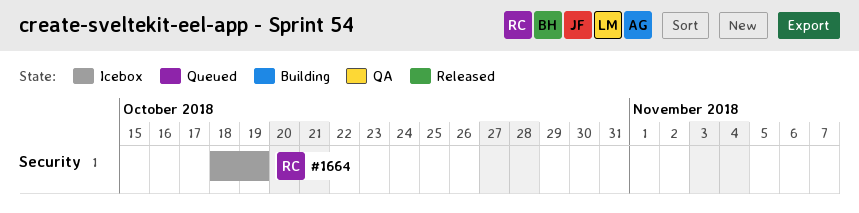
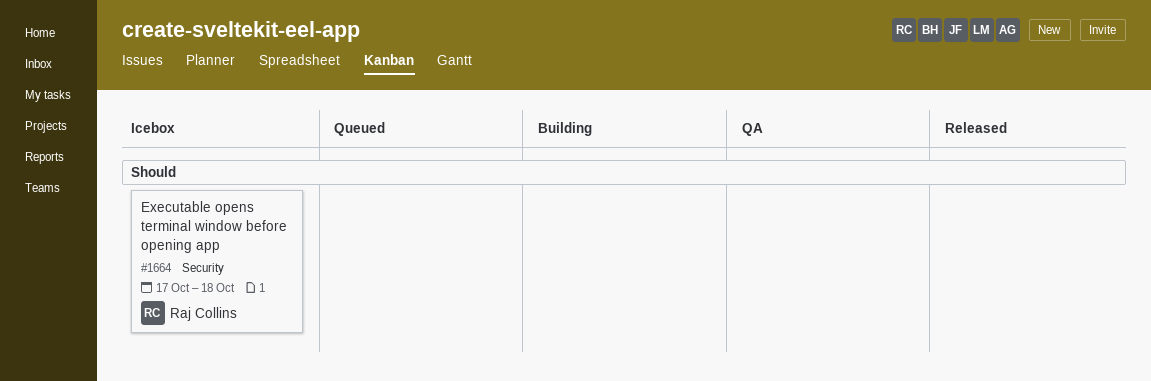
#1664, start: Oct 18 -> Oct 17
#1664, due: Oct 19 -> Oct 18

